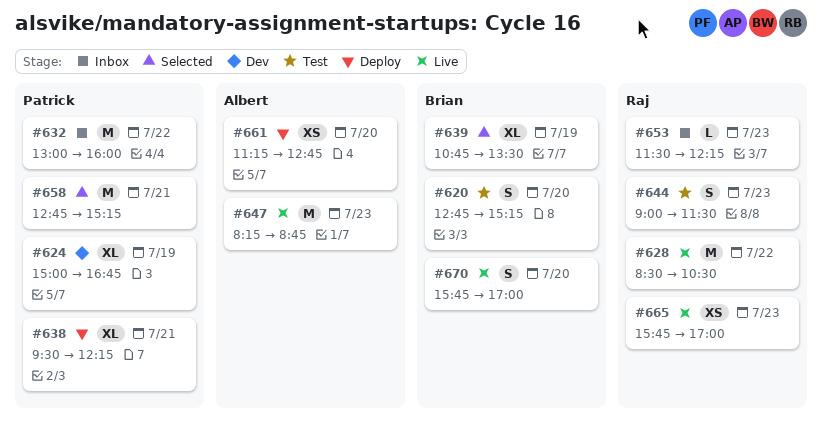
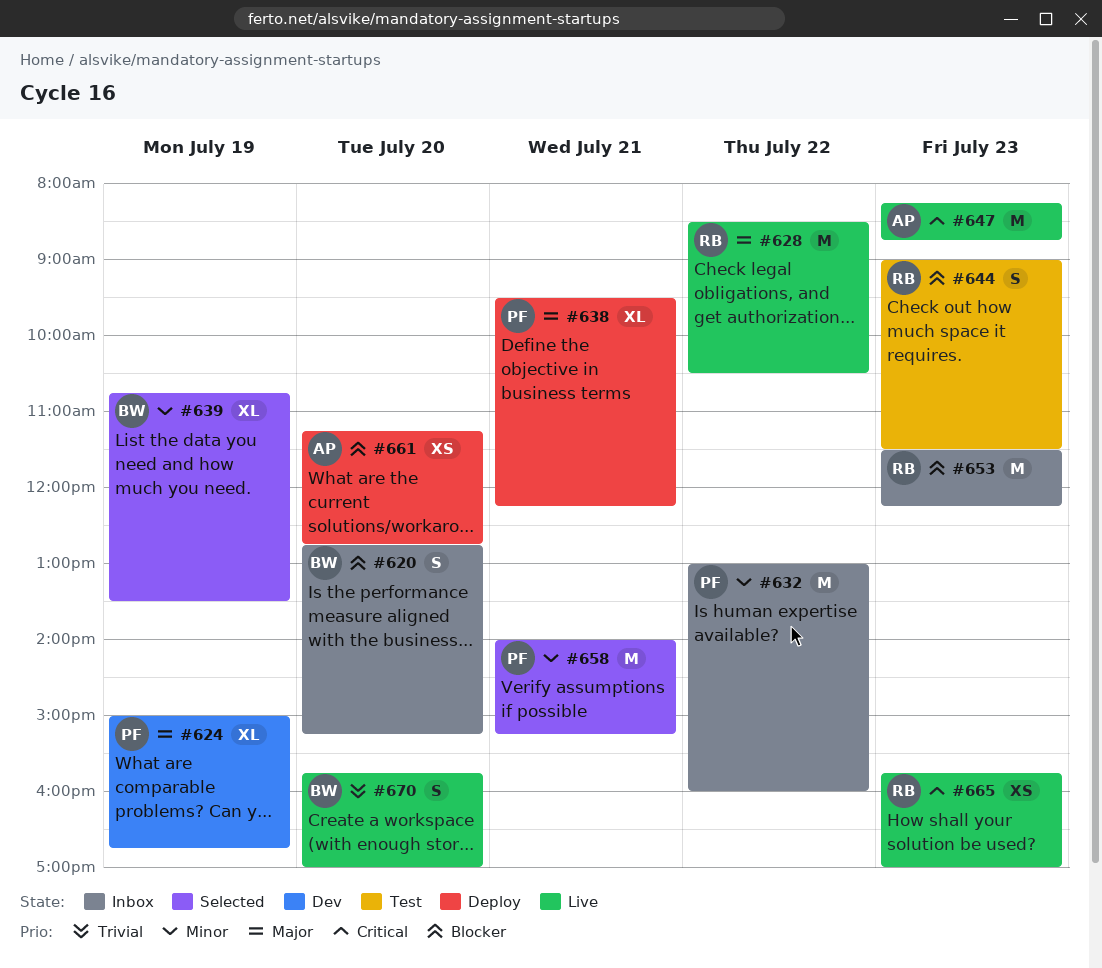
#620, status: Test -> Inbox
#653, estimate: L -> M
#658, begins: 12:45 -> 14:00

